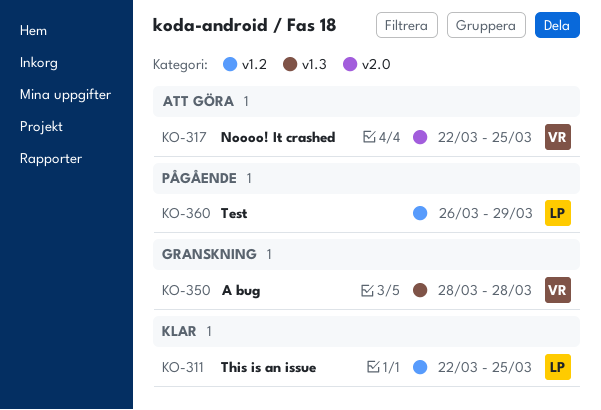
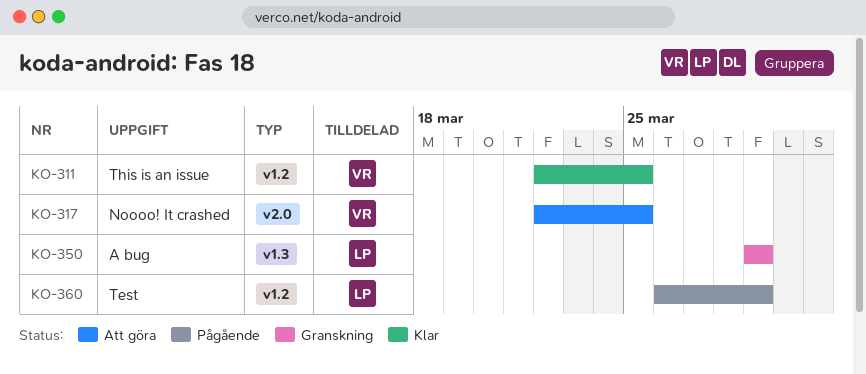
KO-311, owner: LP -> VR
KO-350, owner: VR -> LP
KO-350, start: Mar 28 -> Mar 29
KO-350, due: Mar 28 -> Mar 29

